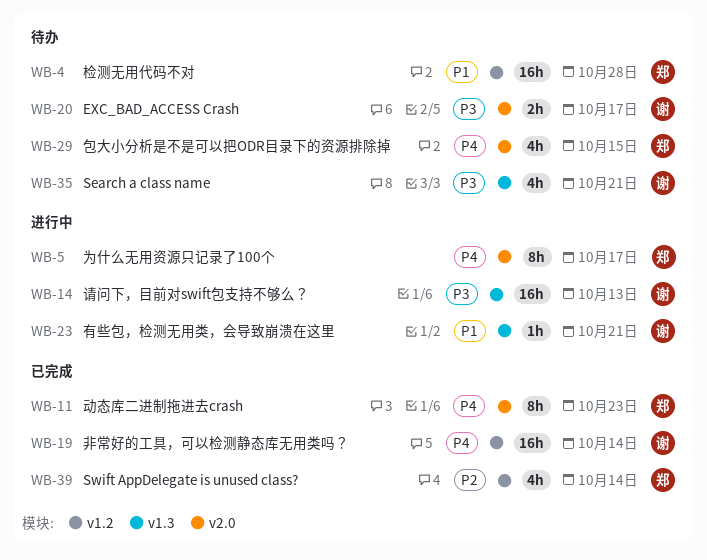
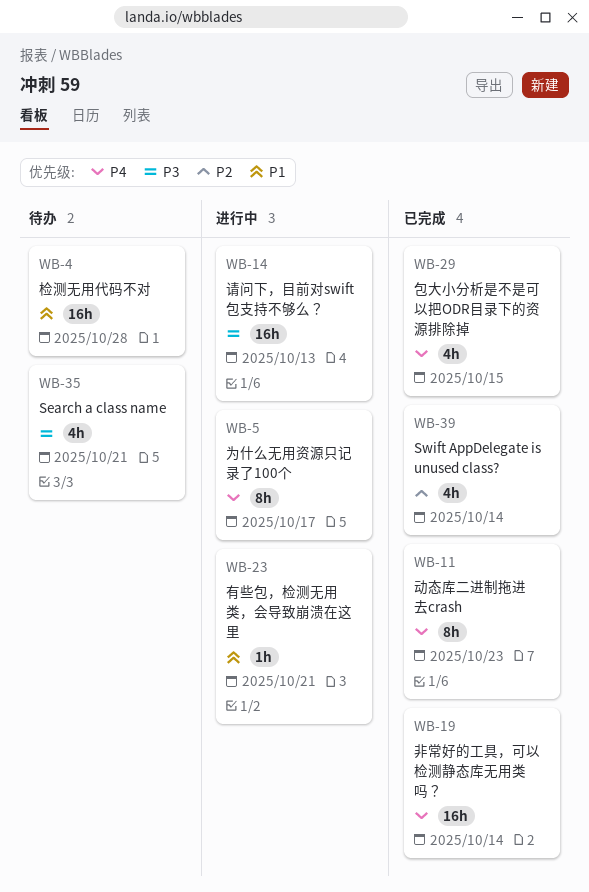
WB-20: present -> none
WB-29, status: 待办 -> 已完成

